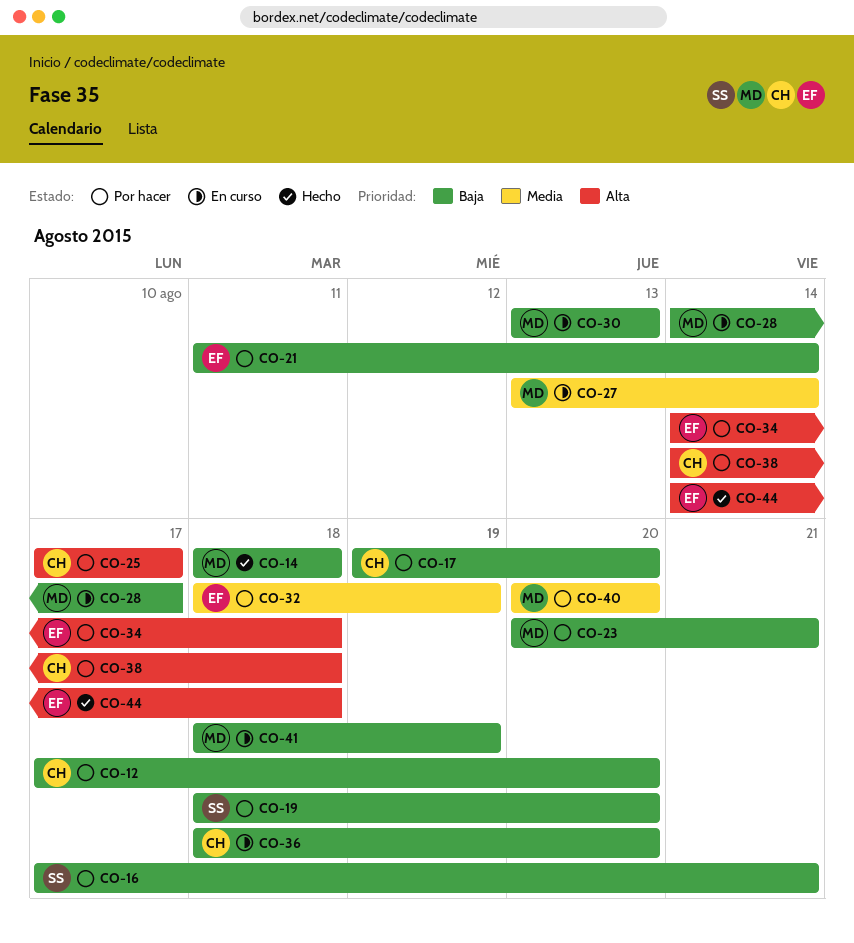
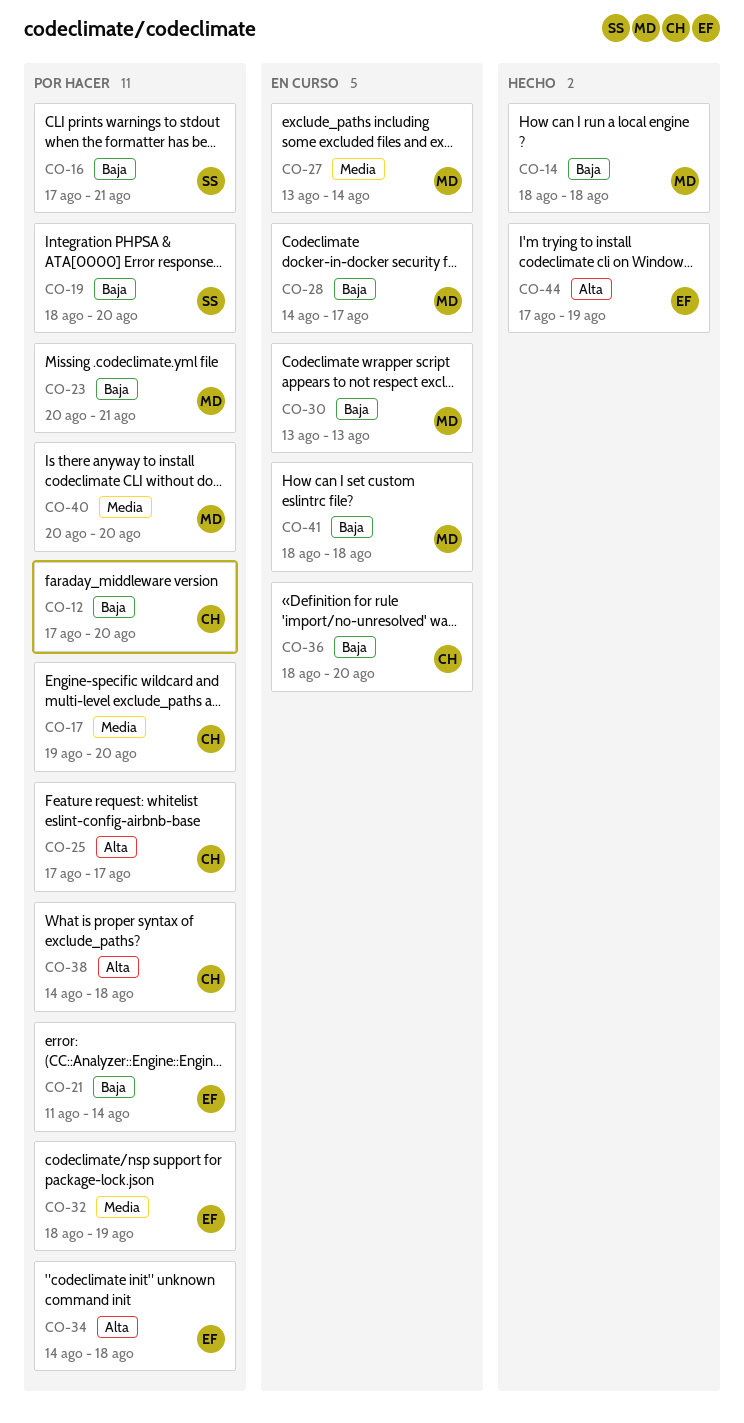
CO-17, priority: Baja -> Media
CO-41, due: Aug 19 -> Aug 18
CO-44, start: Aug 14 -> Aug 17
CO-44, due: Aug 18 -> Aug 19

